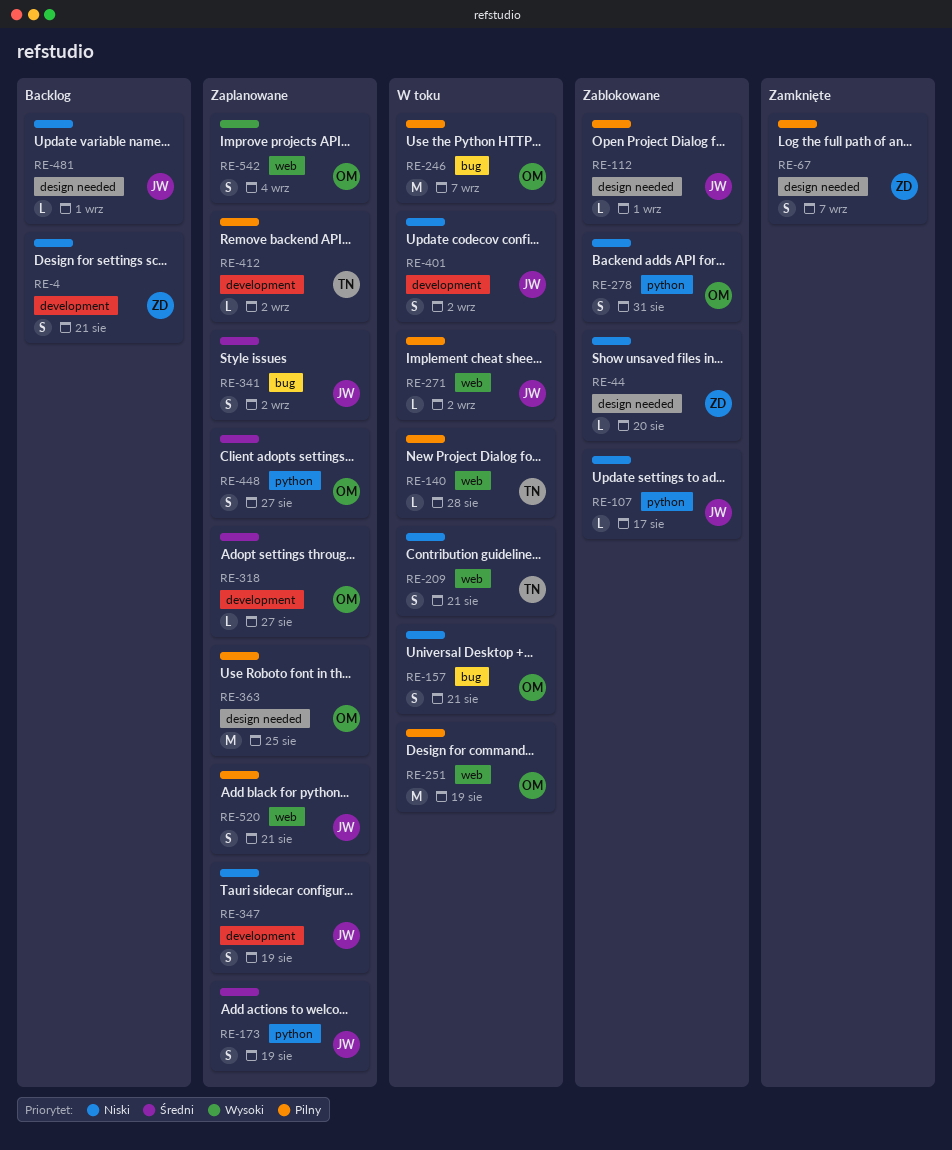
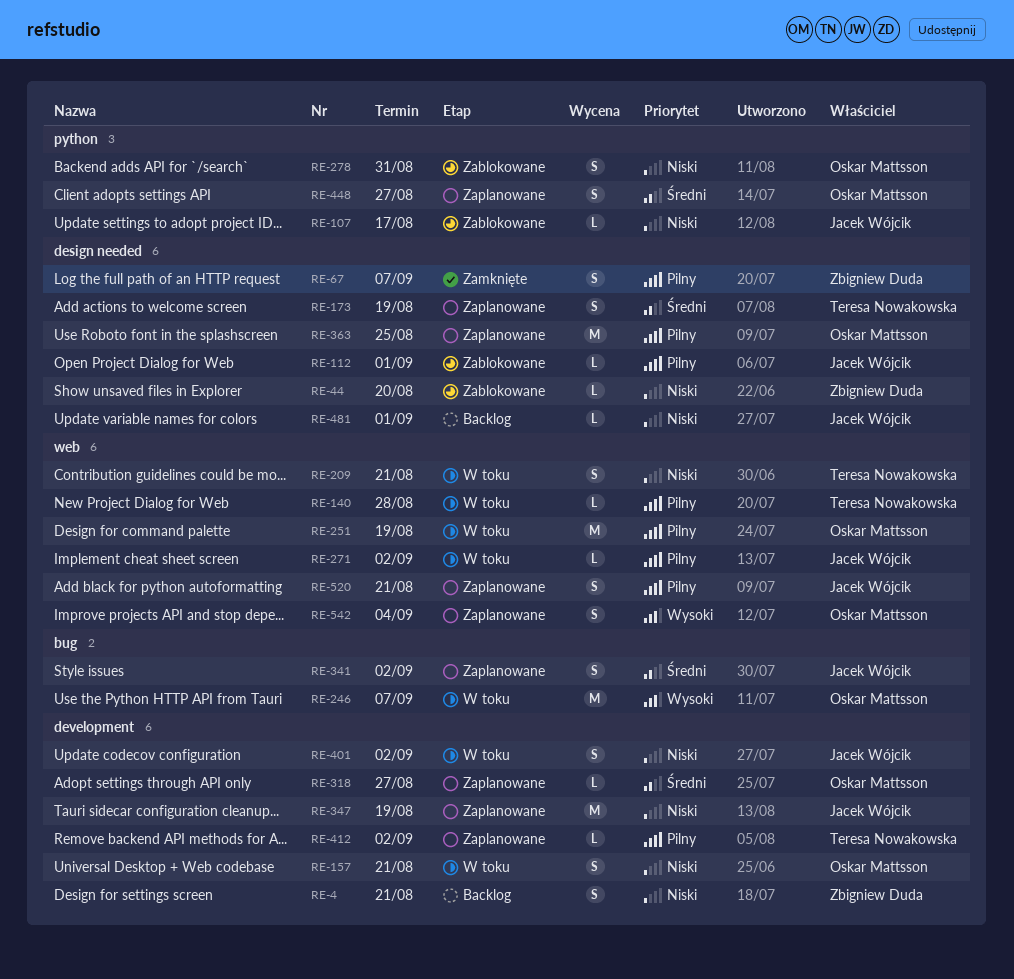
RE-157, label: bug -> development
RE-173, owner: Jacek Wójcik -> Teresa Nowakowska
RE-173, label: python -> design needed
RE-246, priority: Pilny -> Wysoki
RE-347, estimate: S -> M

